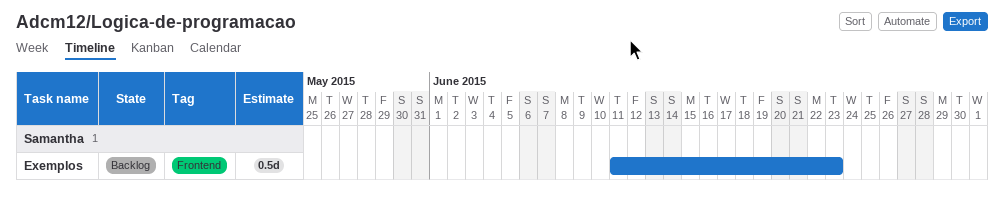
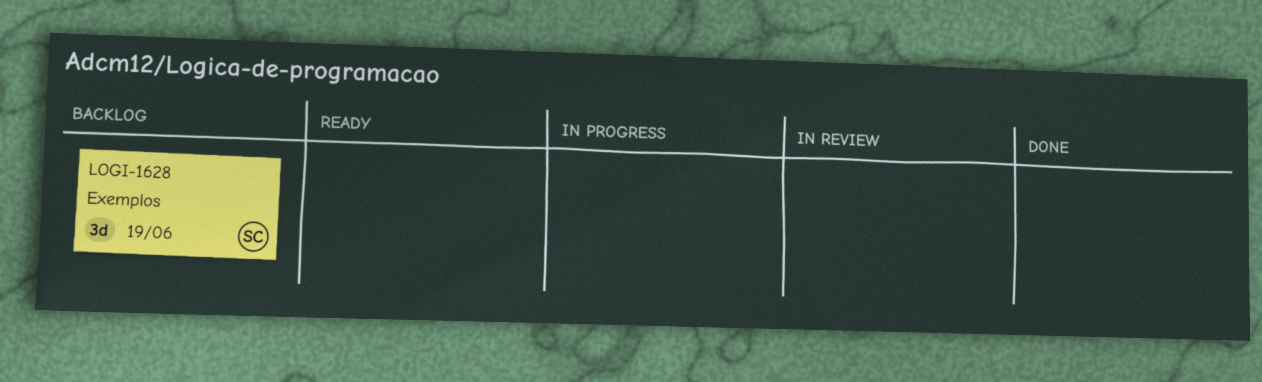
Exemplos, estimate: 0.5d -> 3d
Exemplos, due: Jun 23 -> Jun 19

